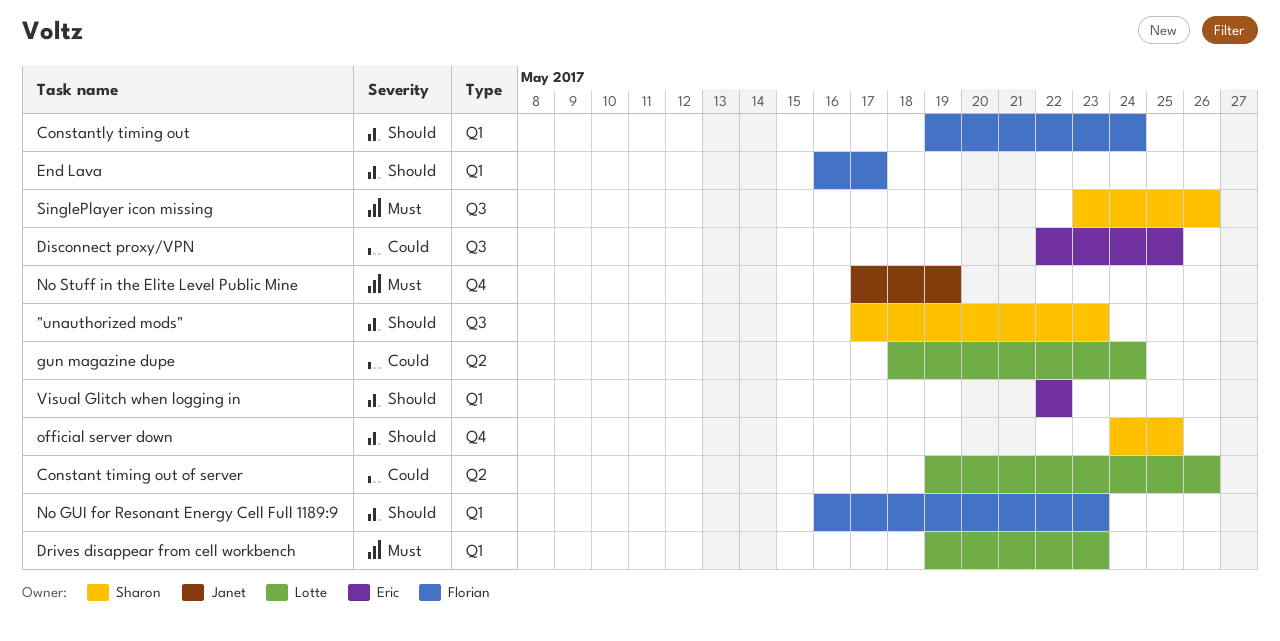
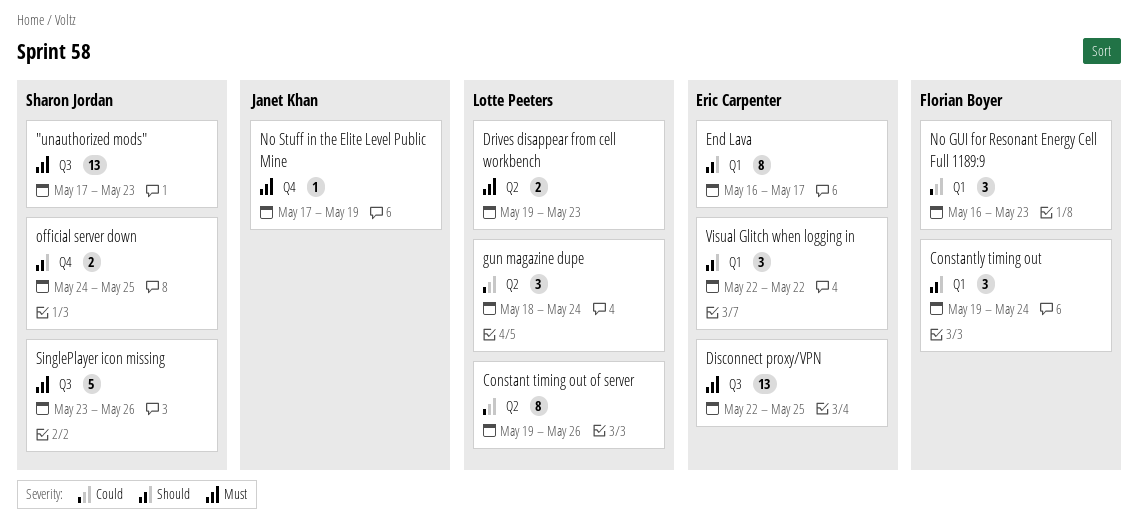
"unauthorized mods", priority: Should -> Must
Disconnect proxy/VPN, priority: Could -> Must
Drives disappear from cell workbench, label: Q1 -> Q2
End Lava, owner: Florian Boyer -> Eric Carpenter
No GUI for Resonant Energy Cell Full 1189:9, priority: Should -> Could

